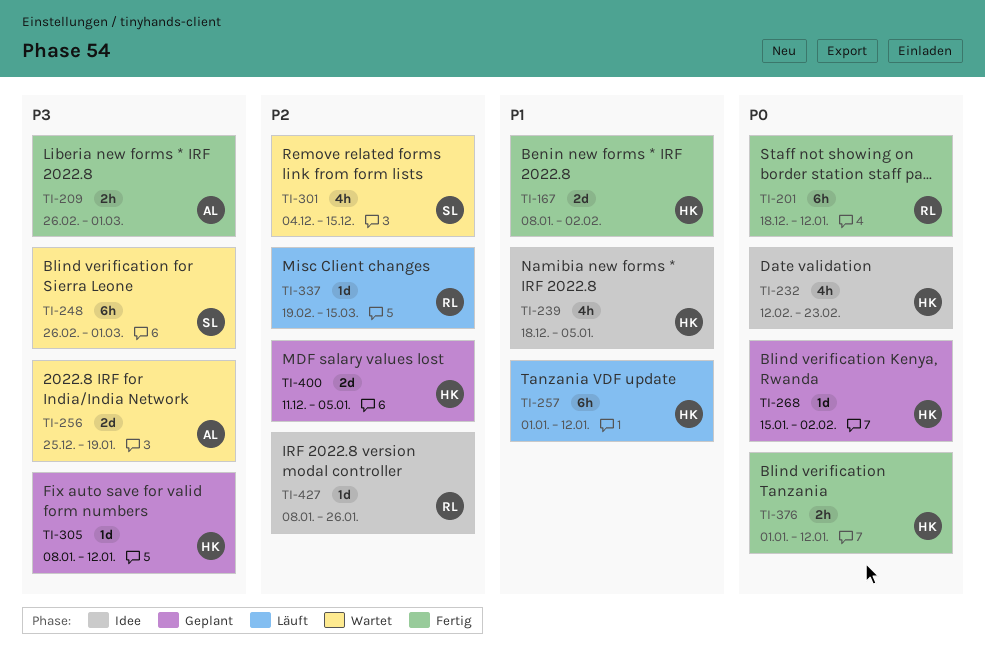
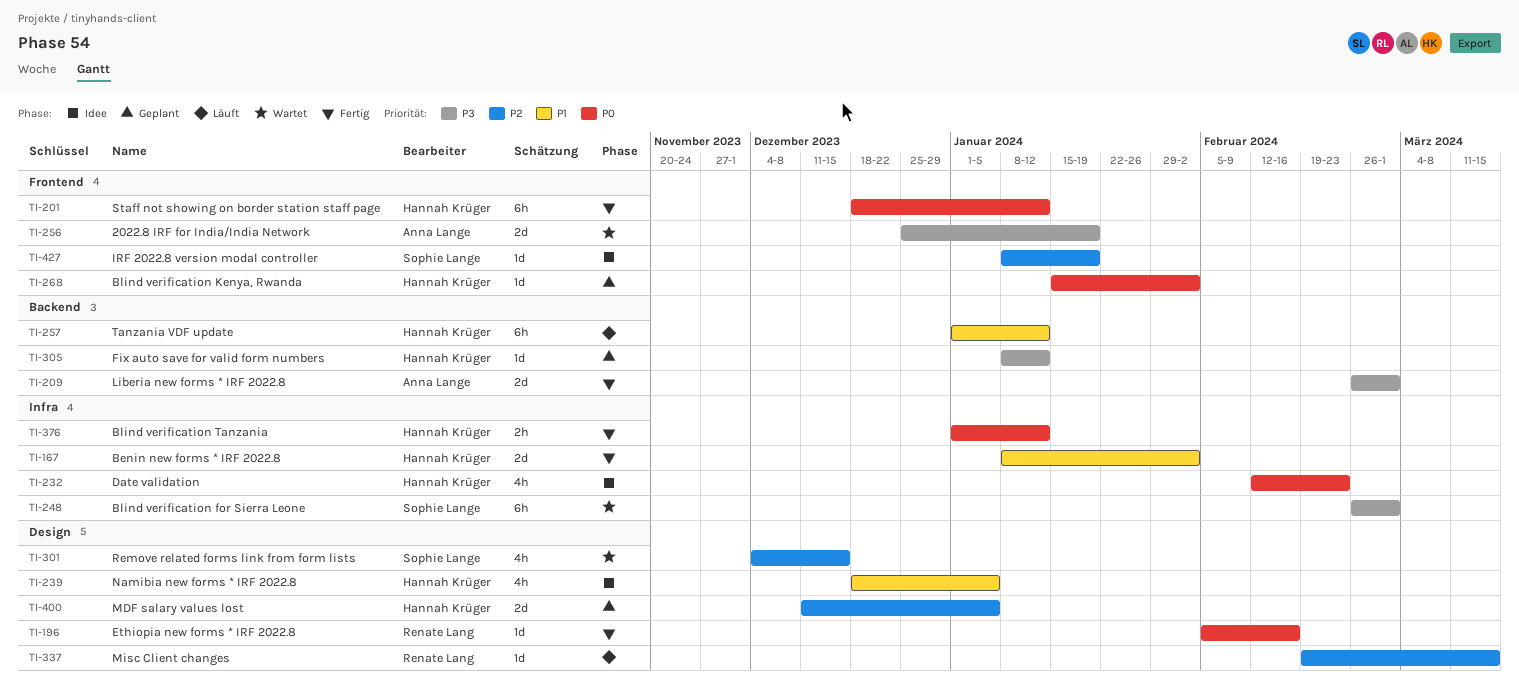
TI-196: none -> present
TI-201, owner: Renate Lang -> Hannah Krüger
TI-209, estimate: 2h -> 2d
TI-427, owner: Renate Lang -> Sophie Lange
TI-427, due: Jan 26 -> Jan 19

